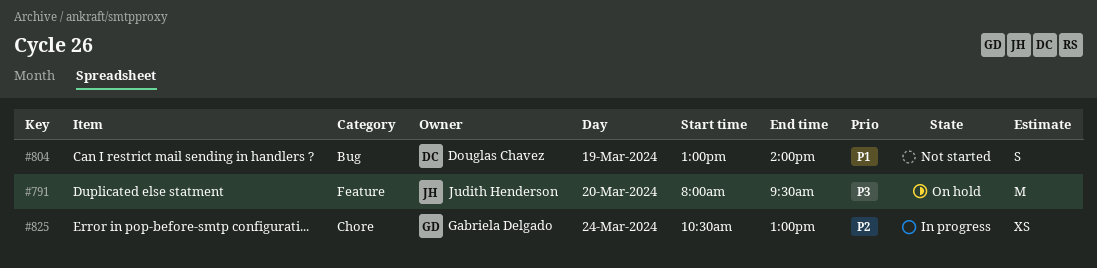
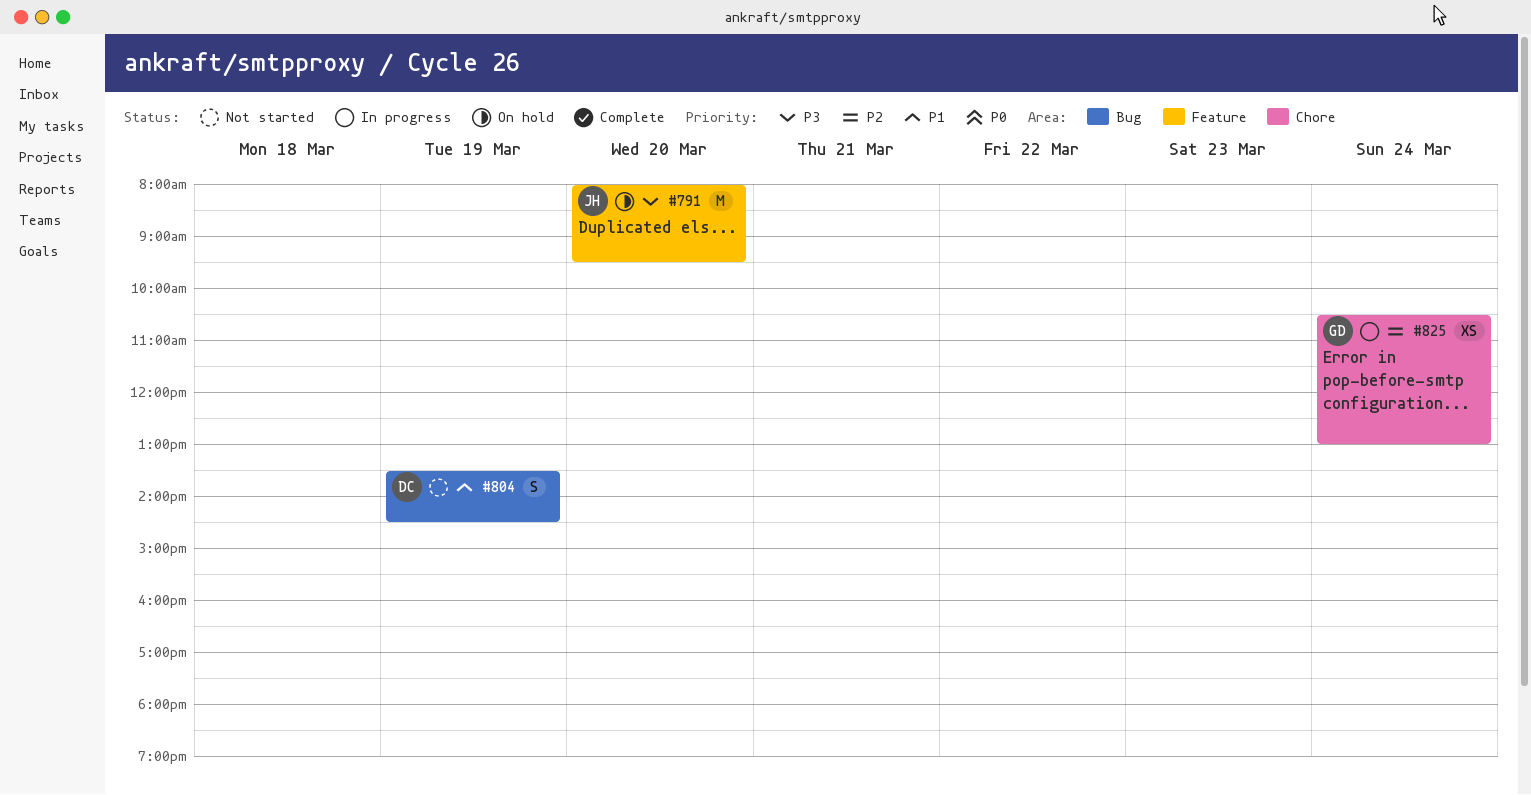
#804, begins: 13:00 -> 13:30
#804, ends: 14:00 -> 14:30

